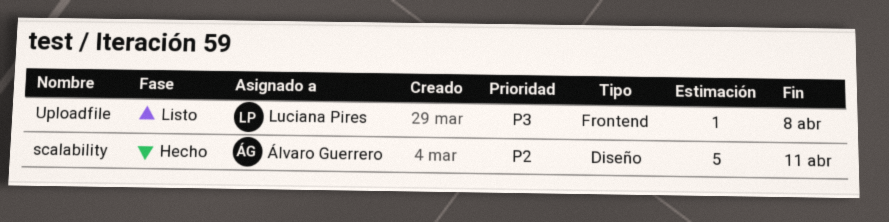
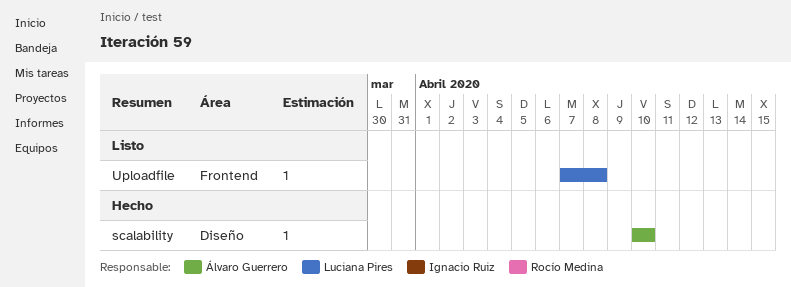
scalability, estimate: 5 -> 1
scalability, due: Apr 11 -> Apr 10

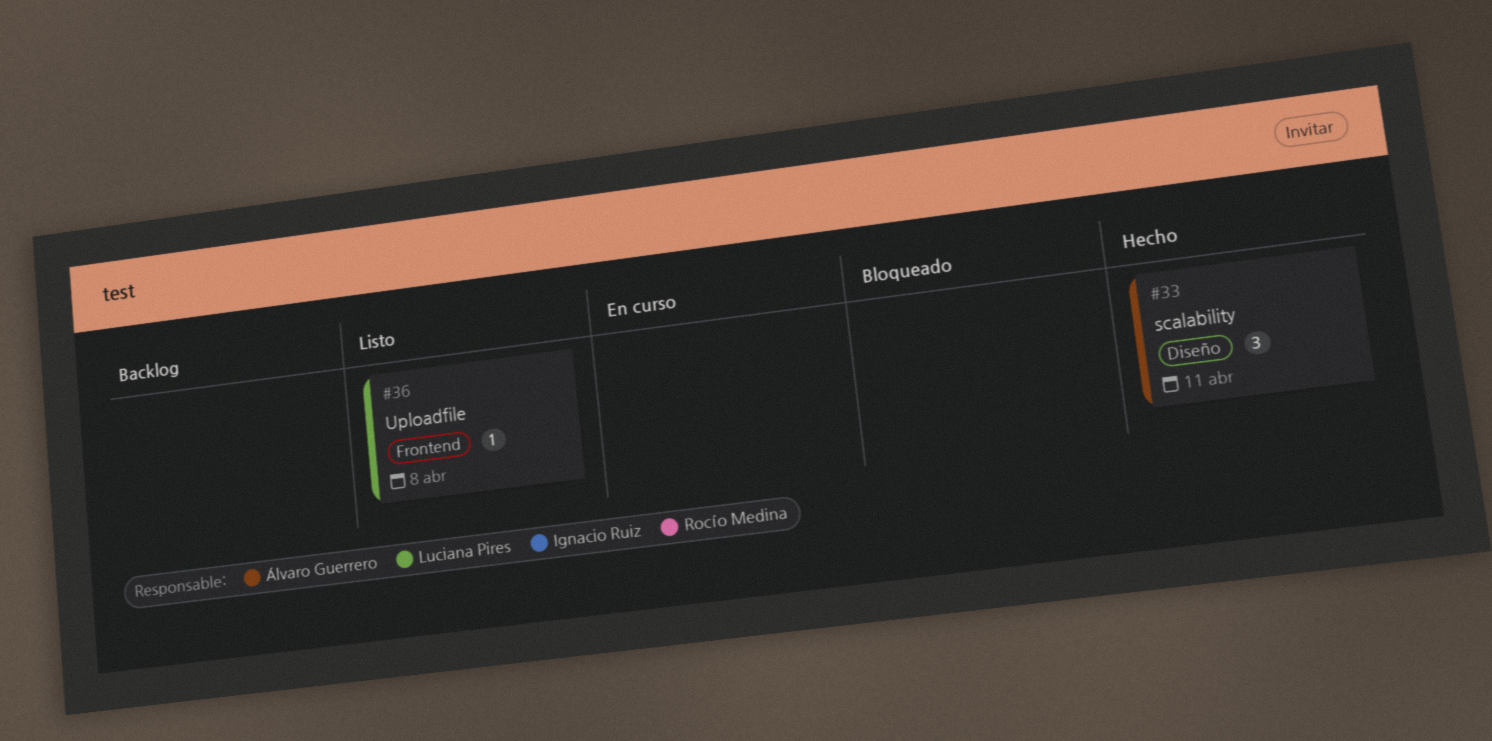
scalability, estimate: 1 -> 3
scalability, due: Apr 10 -> Apr 11

